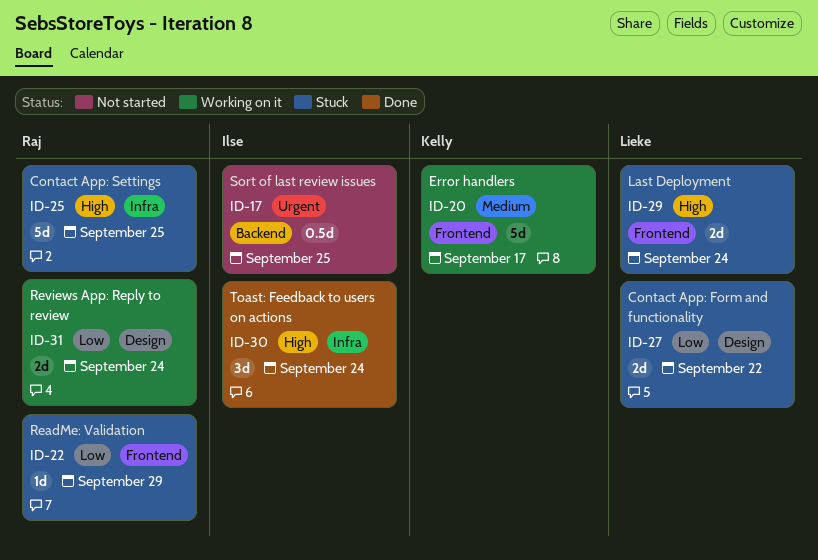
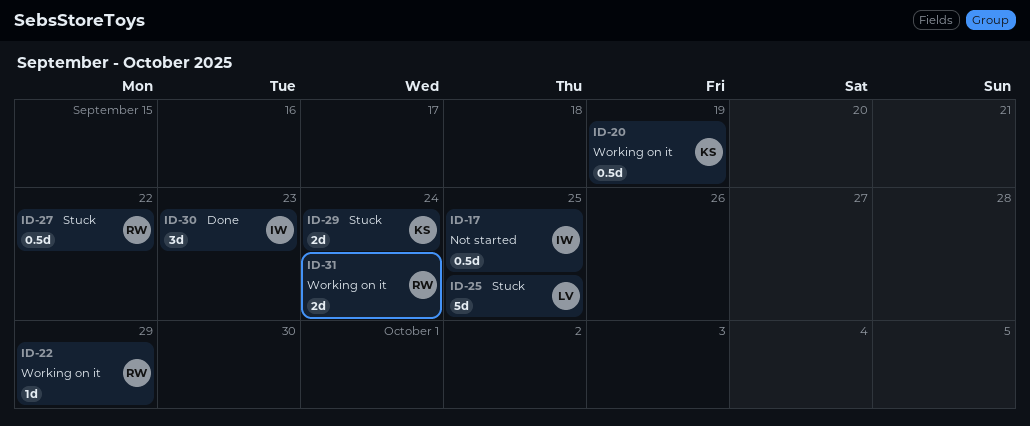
ID-20, estimate: 5d -> 0.5d
ID-20, due: Sep 17 -> Sep 19
ID-22, status: Stuck -> Working on it
ID-25, owner: Raj -> Lieke
ID-27, owner: Lieke -> Raj
ID-27, estimate: 2d -> 0.5d
ID-29, owner: Lieke -> Kelly
ID-30, due: Sep 24 -> Sep 23

